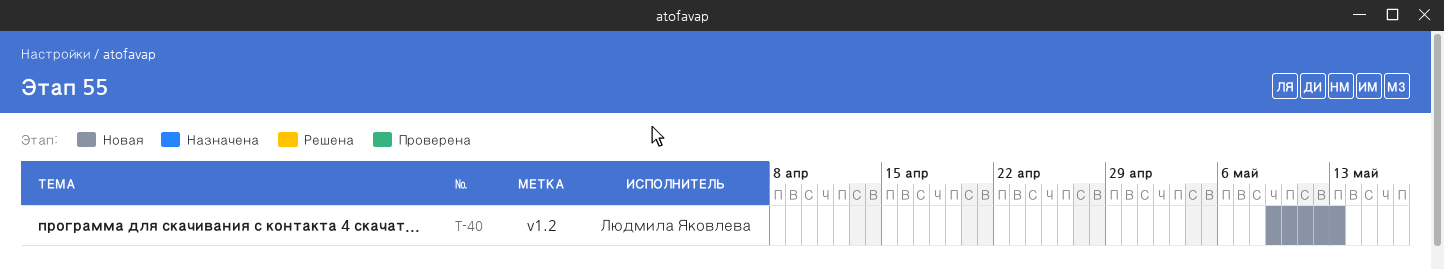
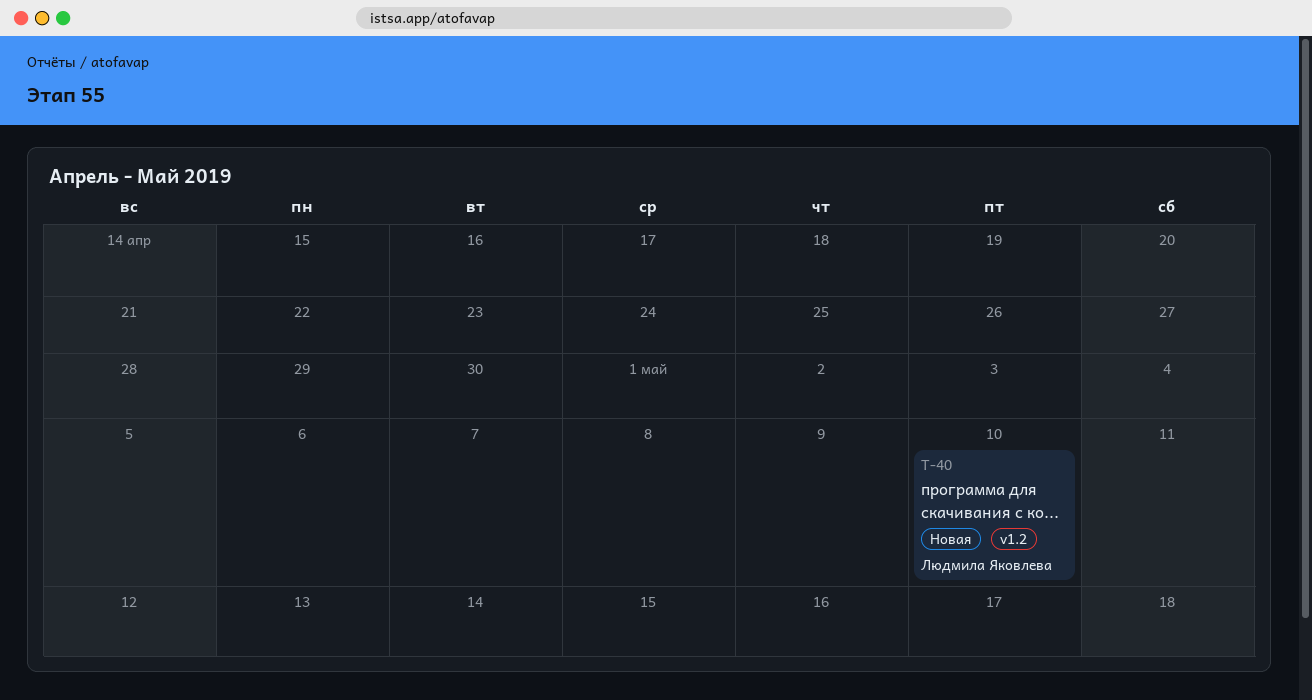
T-40, due: May 13 -> May 10

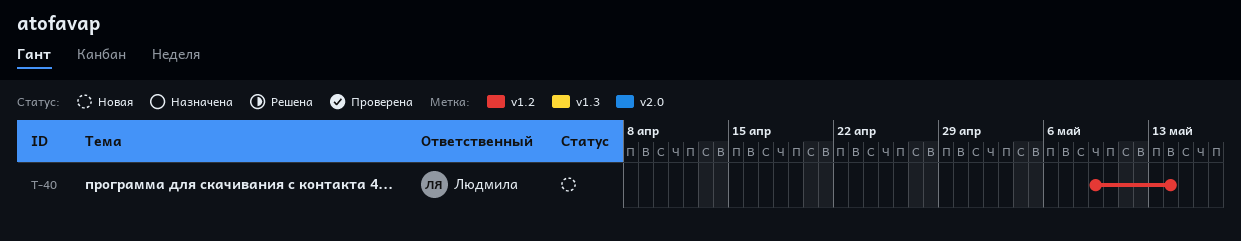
T-40, due: May 10 -> May 14

